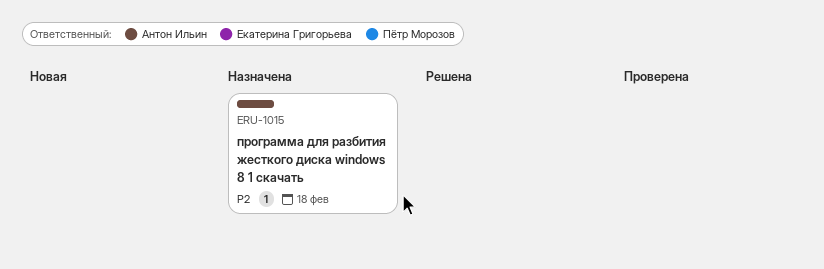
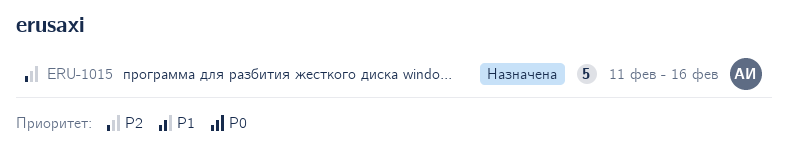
ERU-1015, estimate: 1 -> 5
ERU-1015, due: Feb 18 -> Feb 16

